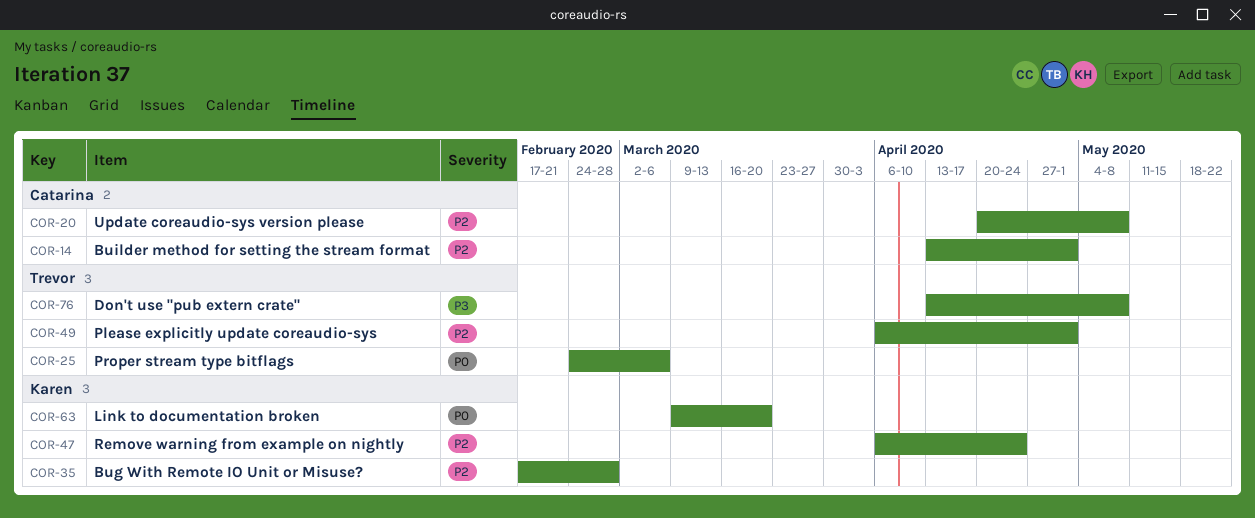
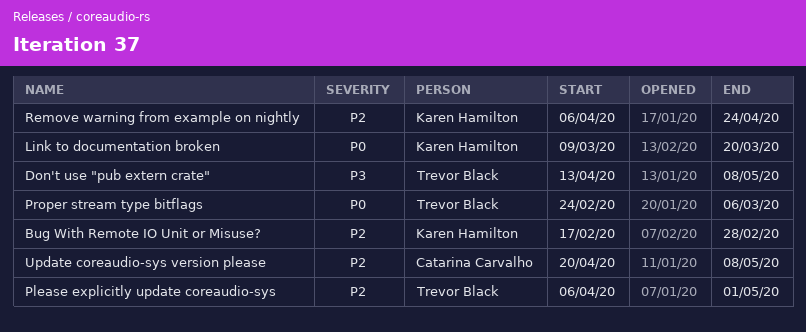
Builder method for setting the stream format: present -> none

